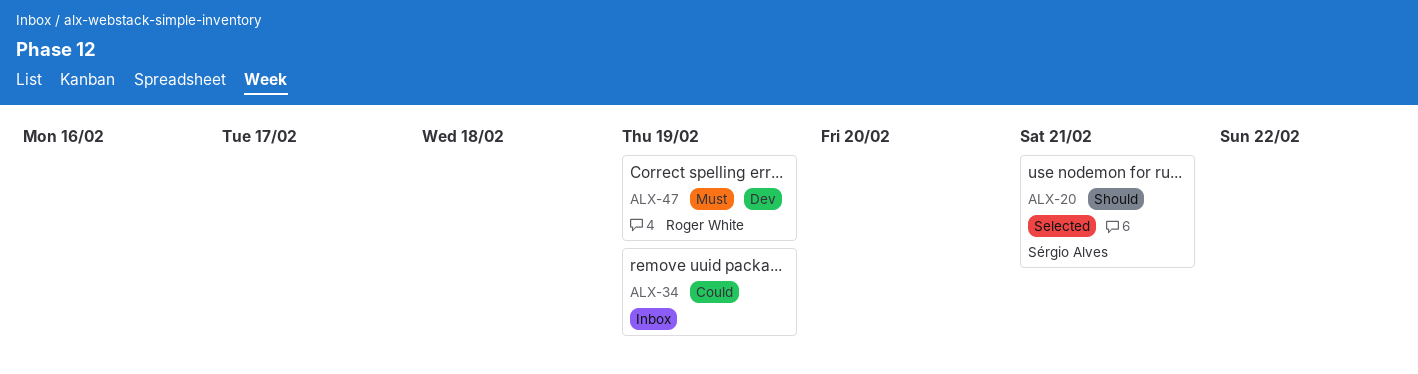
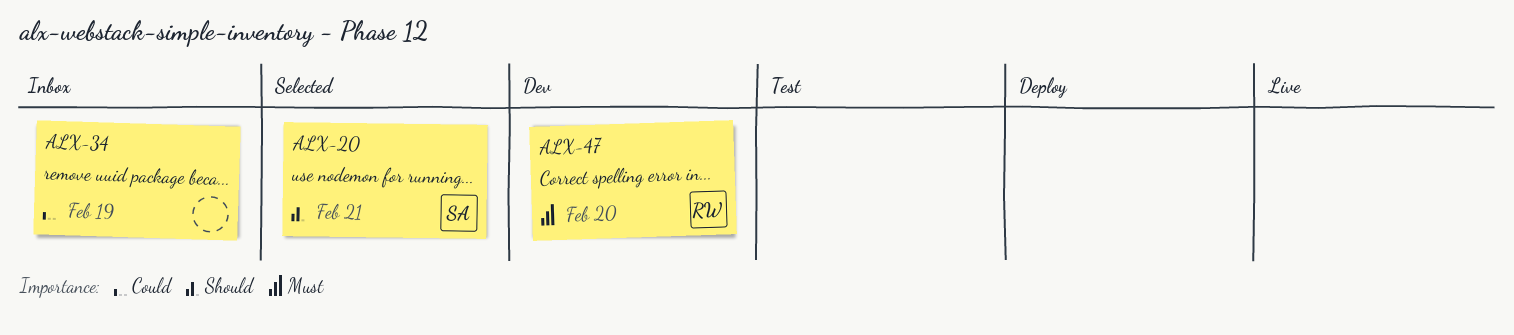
ALX-47, due: Feb 19 -> Feb 20

